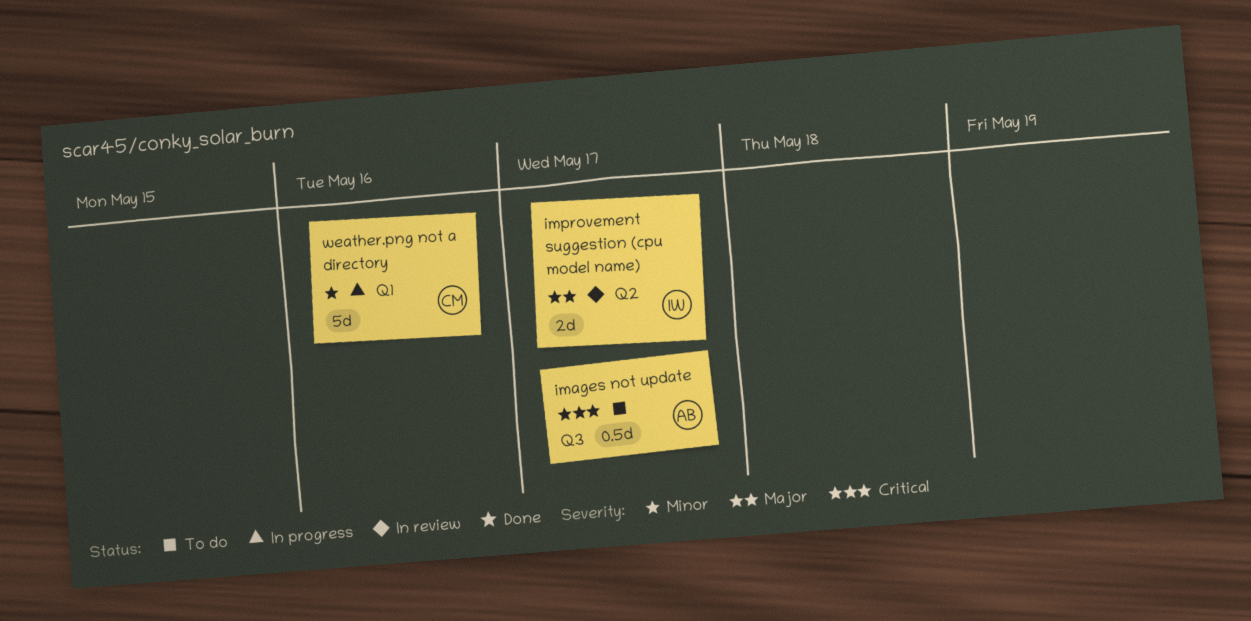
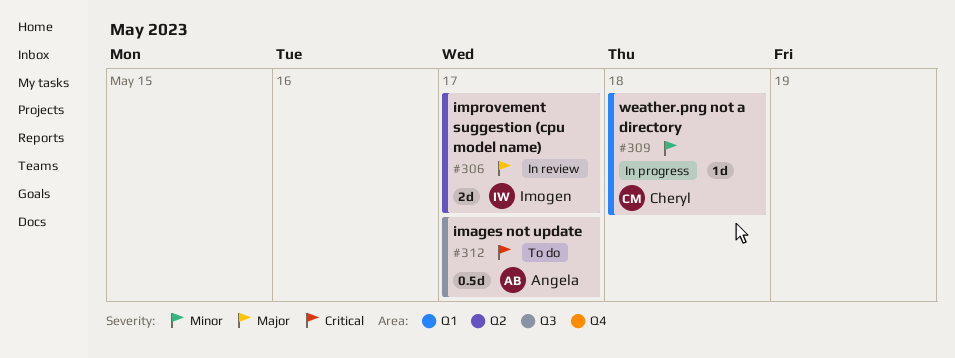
weather.png not a directory, estimate: 5d -> 1d
weather.png not a directory, due: May 16 -> May 18

